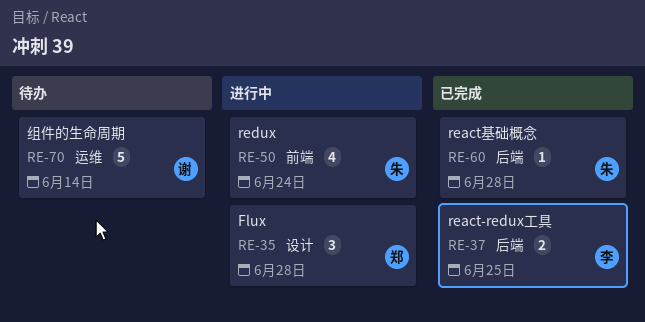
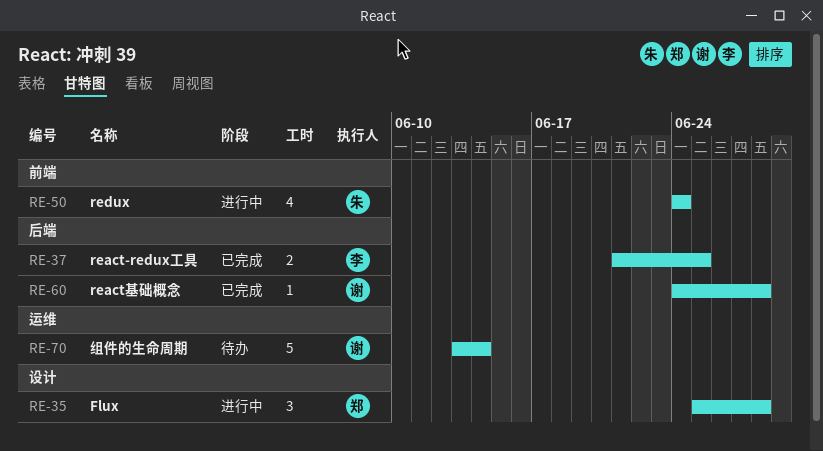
RE-60, owner: 朱 -> 谢

